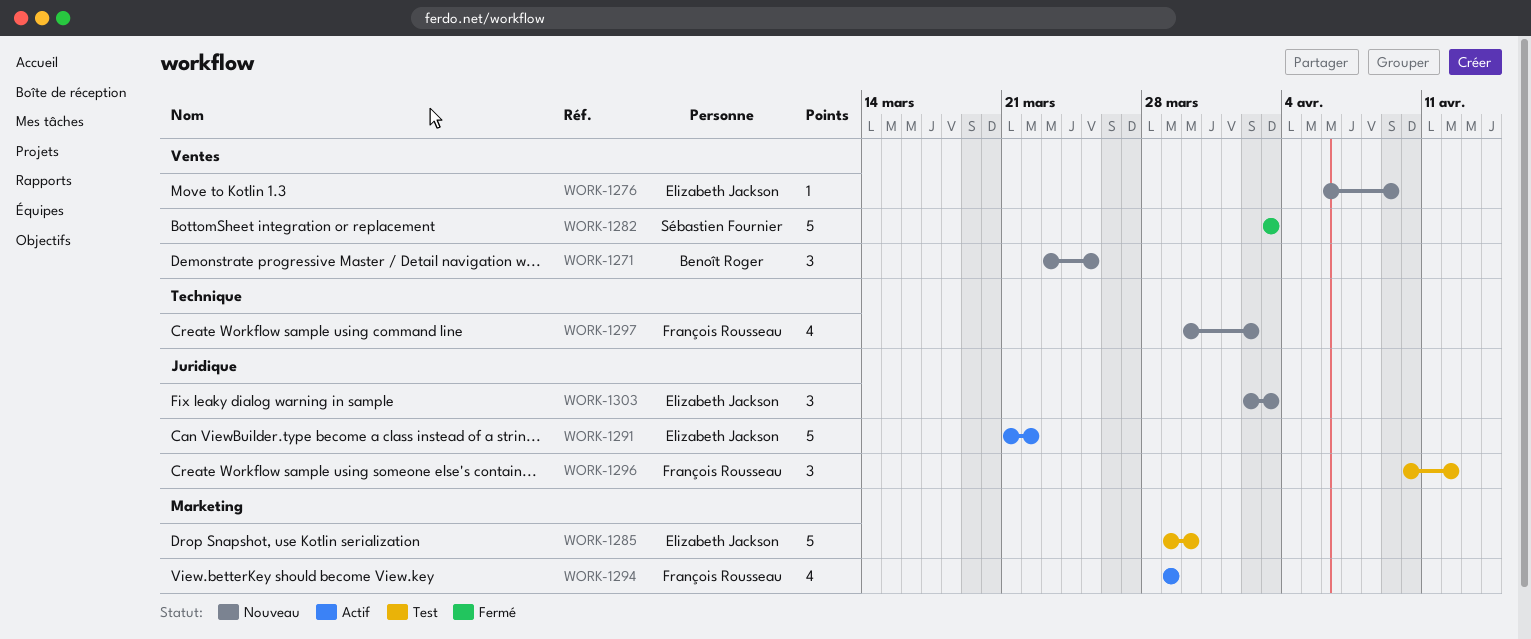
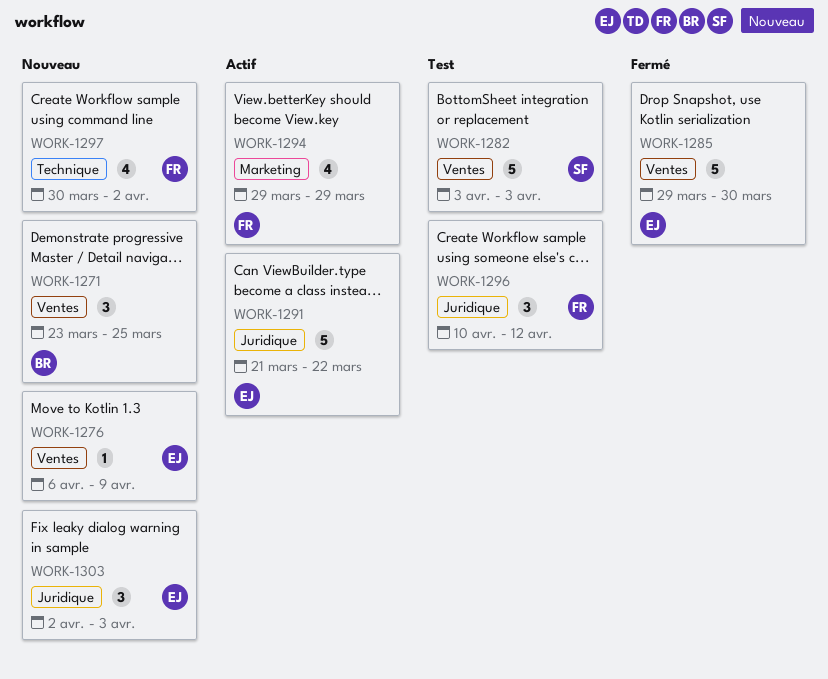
WORK-1282, status: Fermé -> Test
WORK-1285, status: Test -> Fermé
WORK-1285, label: Marketing -> Ventes

